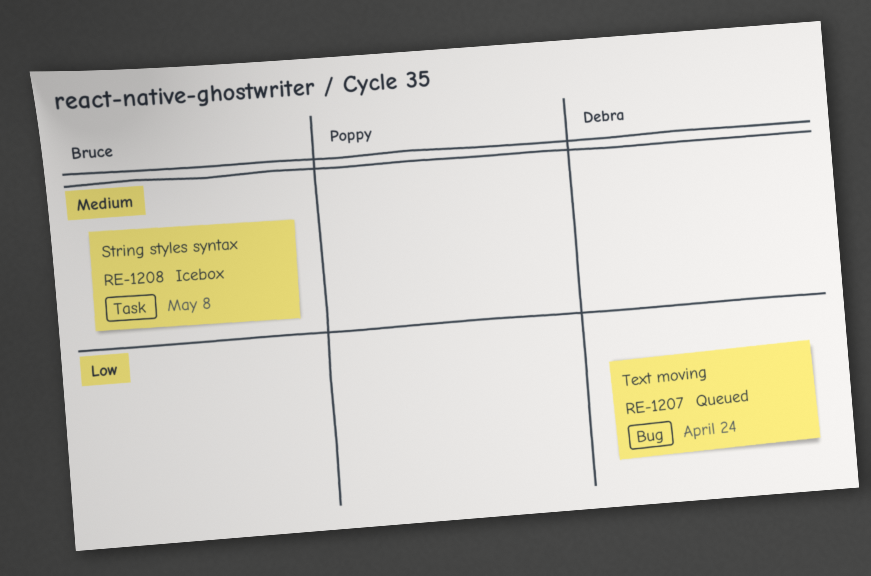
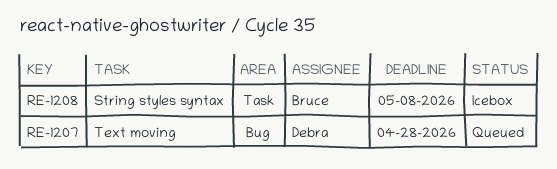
RE-1207, due: Apr 24 -> Apr 28

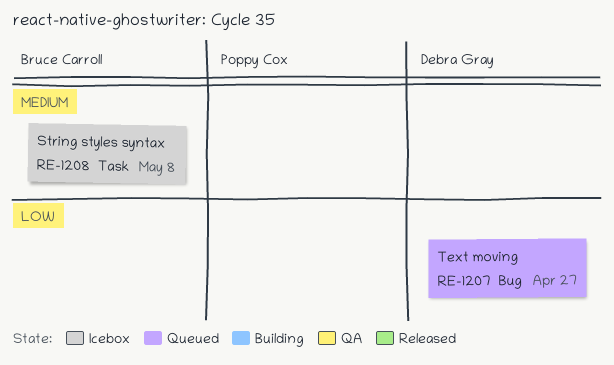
RE-1207, due: Apr 28 -> Apr 27

